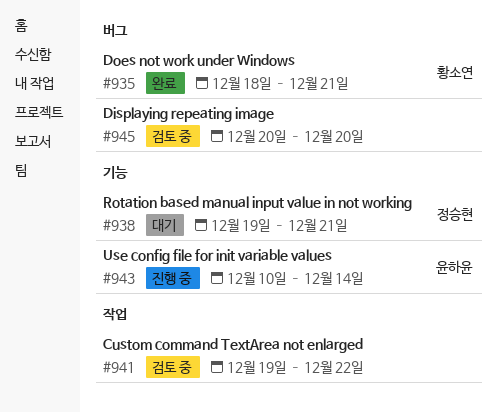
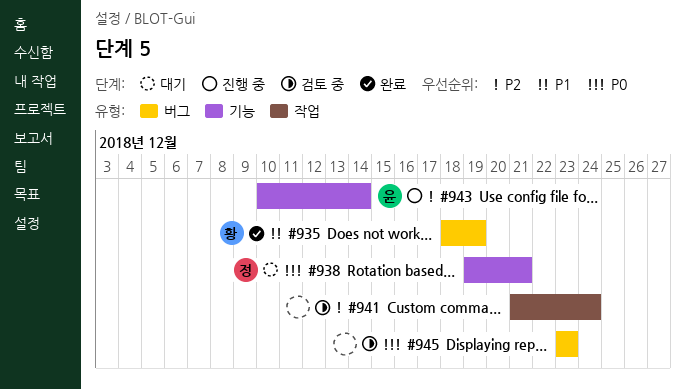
#935, due: Dec 21 -> Dec 19
#941, start: Dec 19 -> Dec 21
#941, due: Dec 22 -> Dec 24
#945, start: Dec 20 -> Dec 23
#945, due: Dec 20 -> Dec 23

